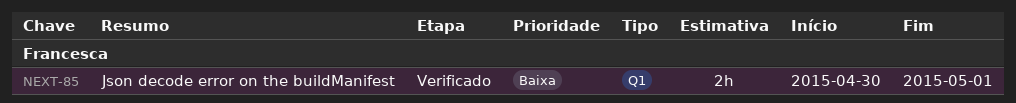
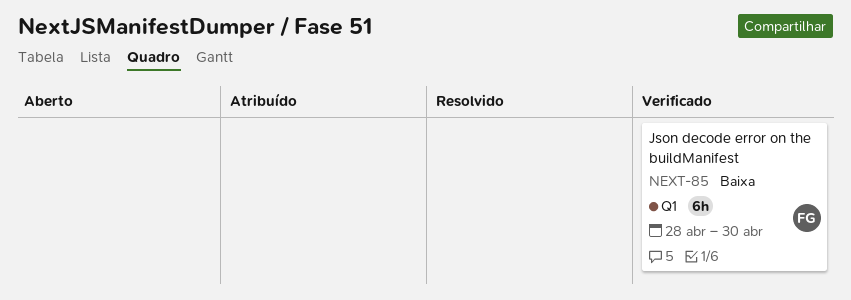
NEXT-85, estimate: 2h -> 6h
NEXT-85, start: Apr 30 -> Apr 28
NEXT-85, due: May 1 -> Apr 30

